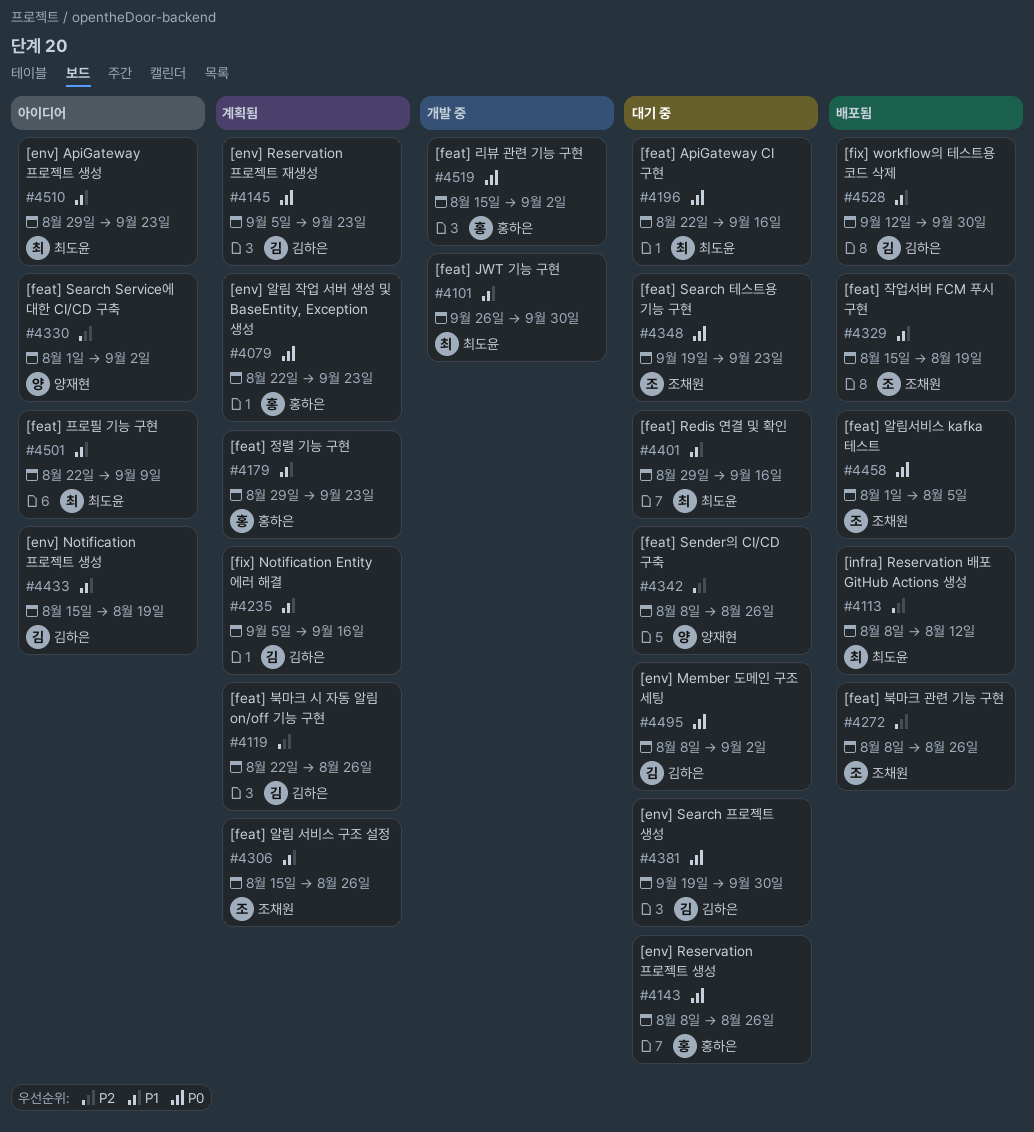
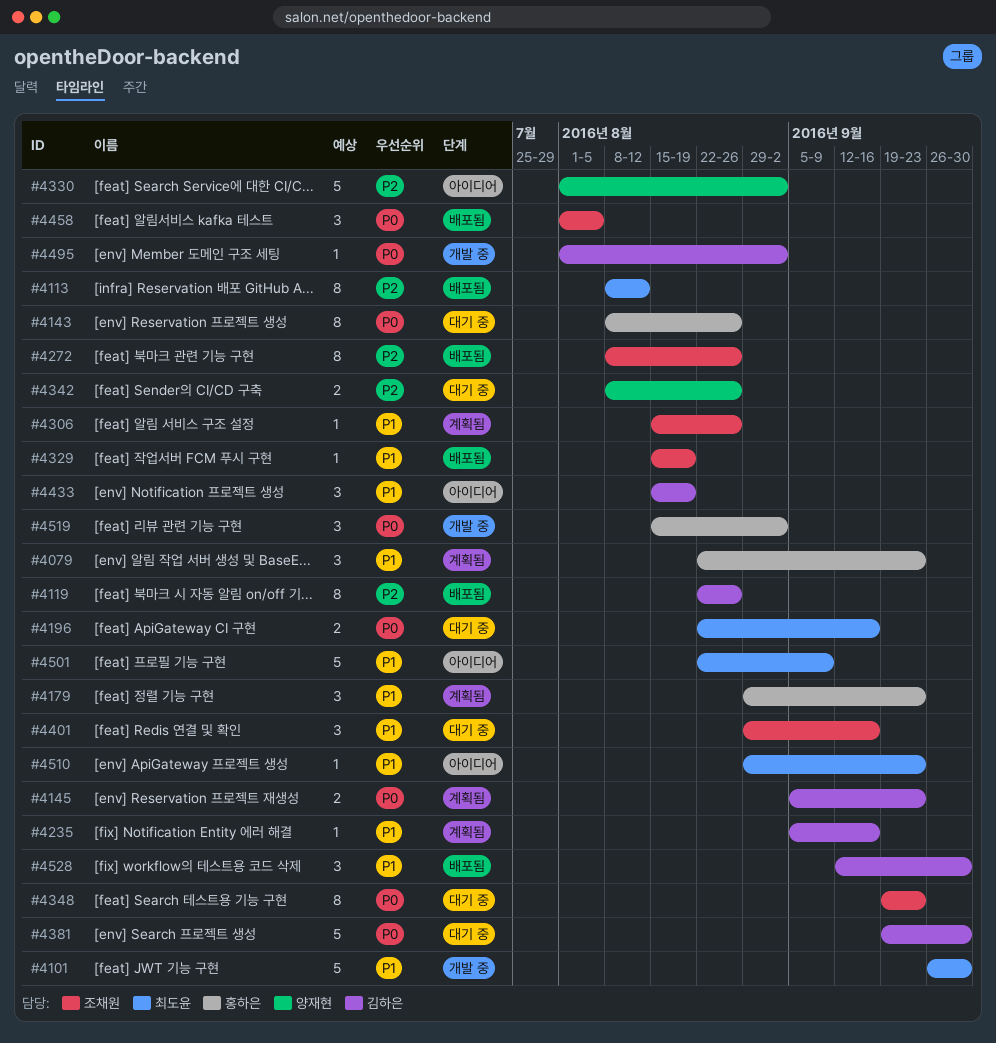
#4079, priority: P0 -> P1
#4119, status: 계획됨 -> 배포됨
#4401, owner: 최도윤 -> 조채원
#4495, status: 대기 중 -> 개발 중
#4495, start: Aug 8 -> Aug 1

